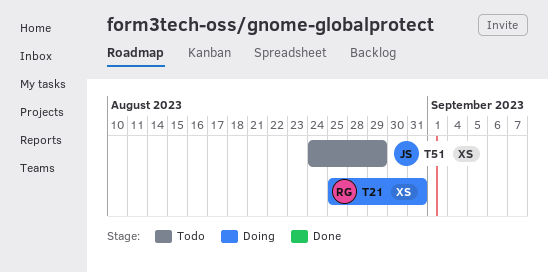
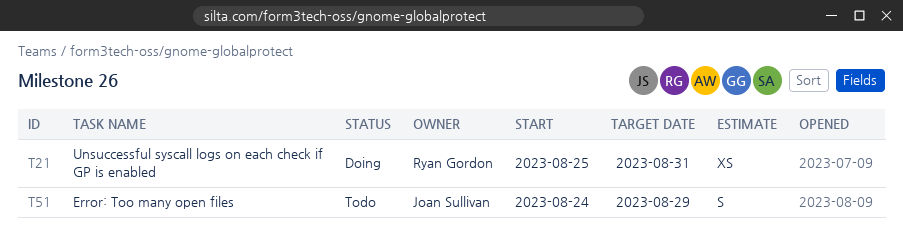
T51, estimate: XS -> S

